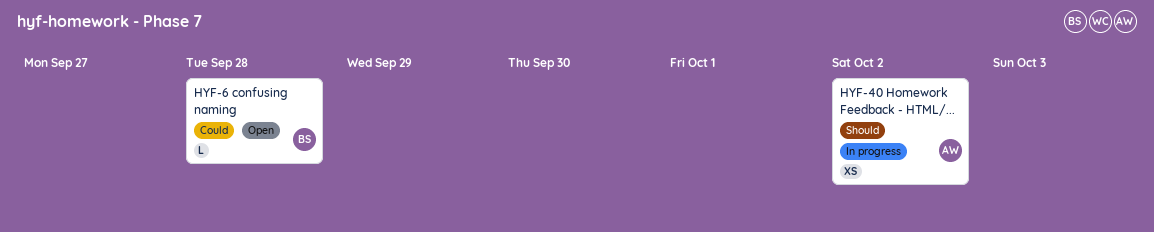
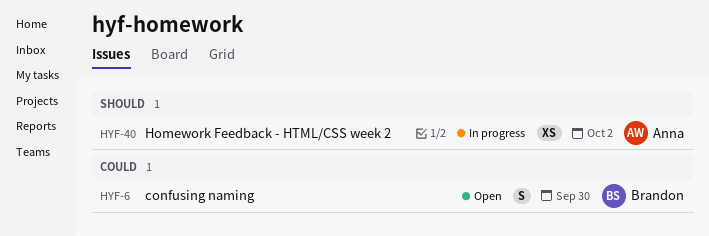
HYF-6, estimate: L -> S
HYF-6, due: Sep 28 -> Sep 30

